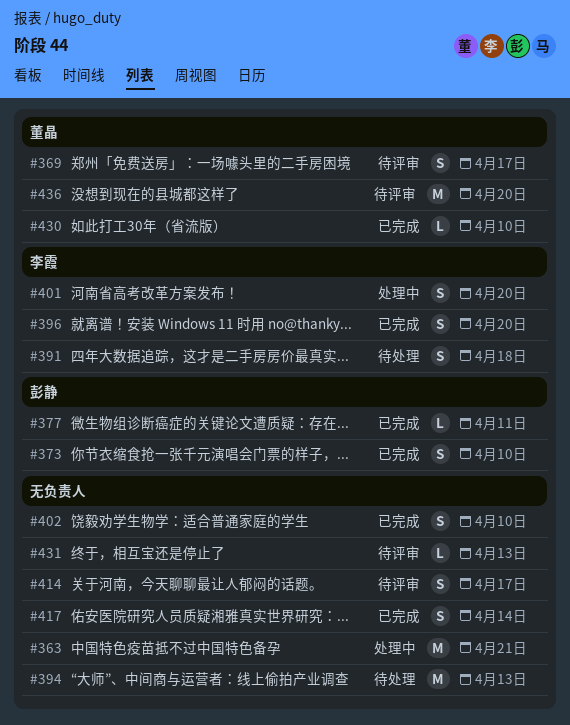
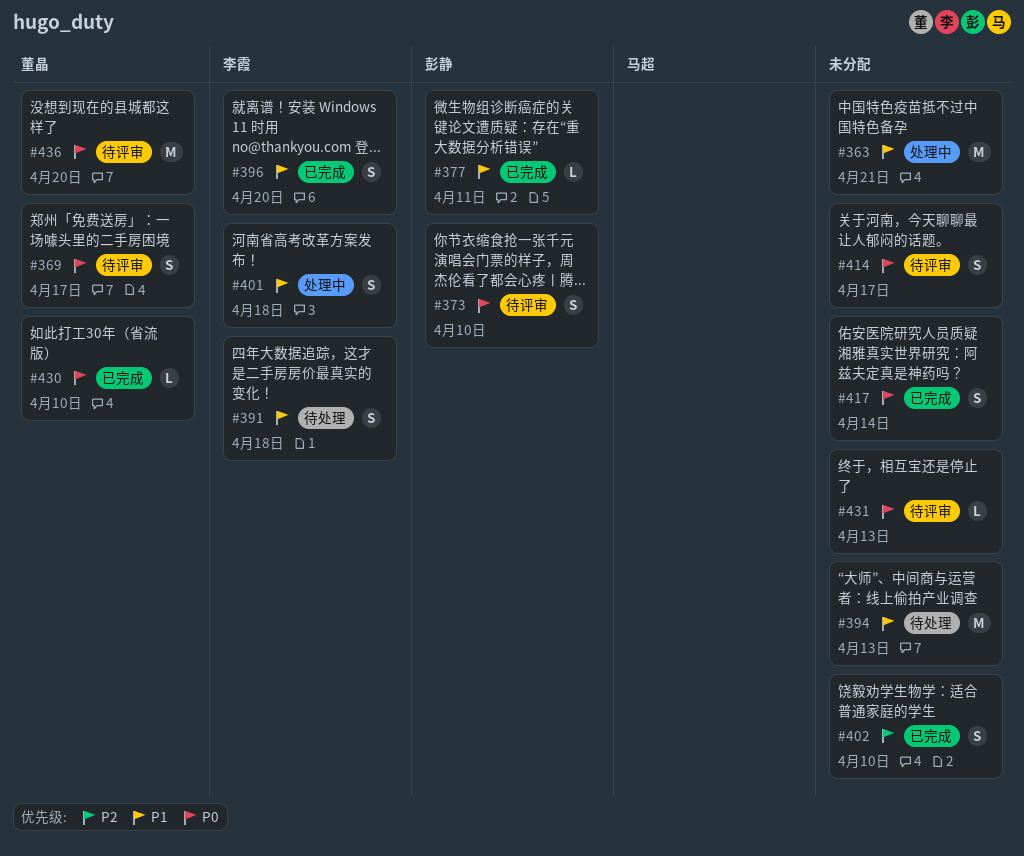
#373, status: 已完成 -> 待评审
#401, due: Apr 20 -> Apr 18

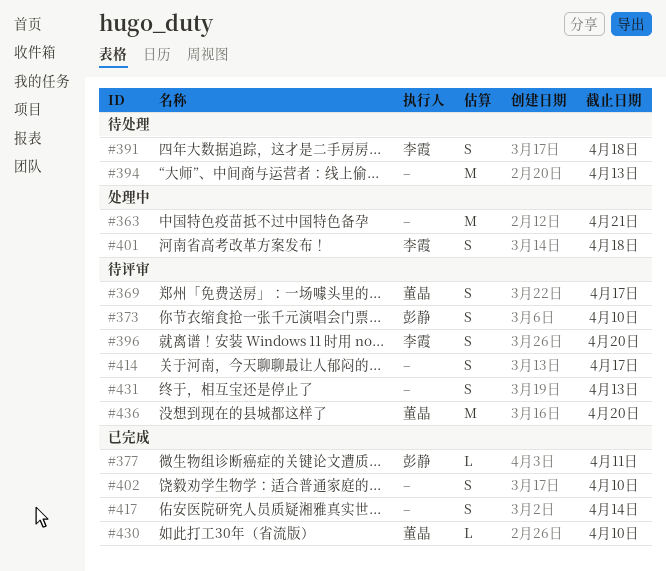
#396, status: 已完成 -> 待评审
#431, estimate: L -> S

